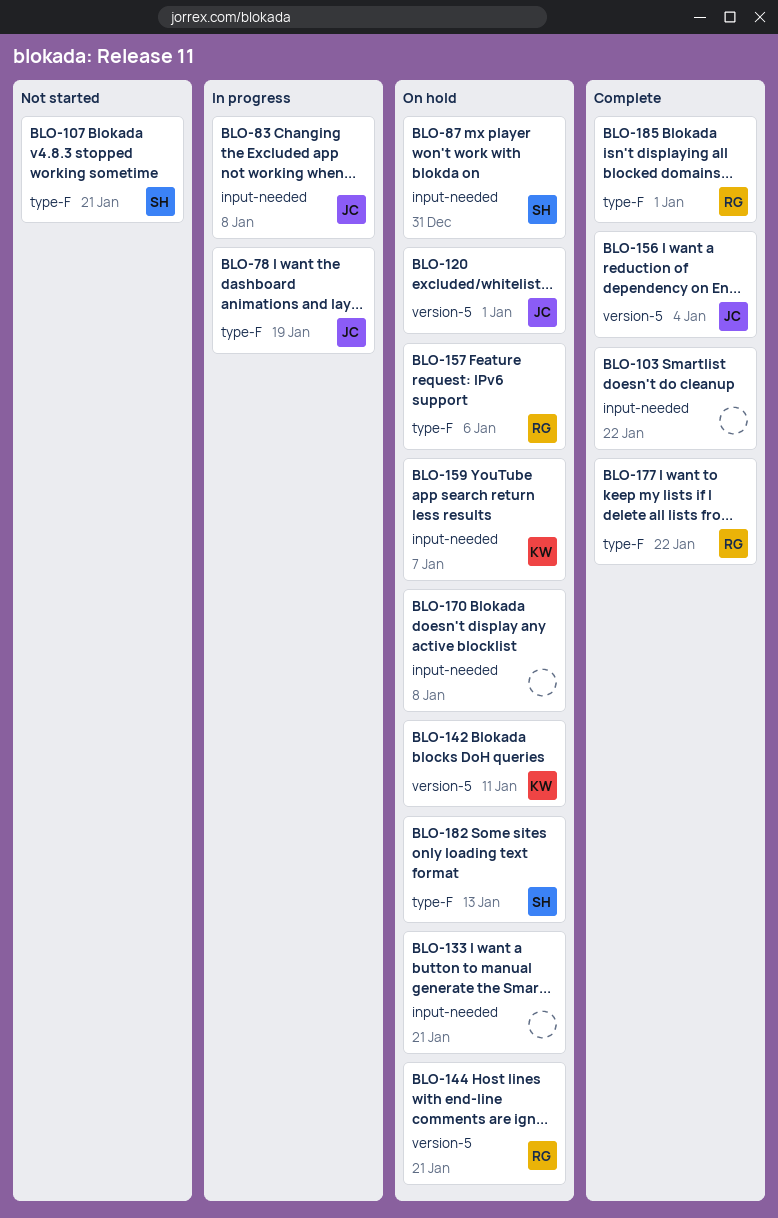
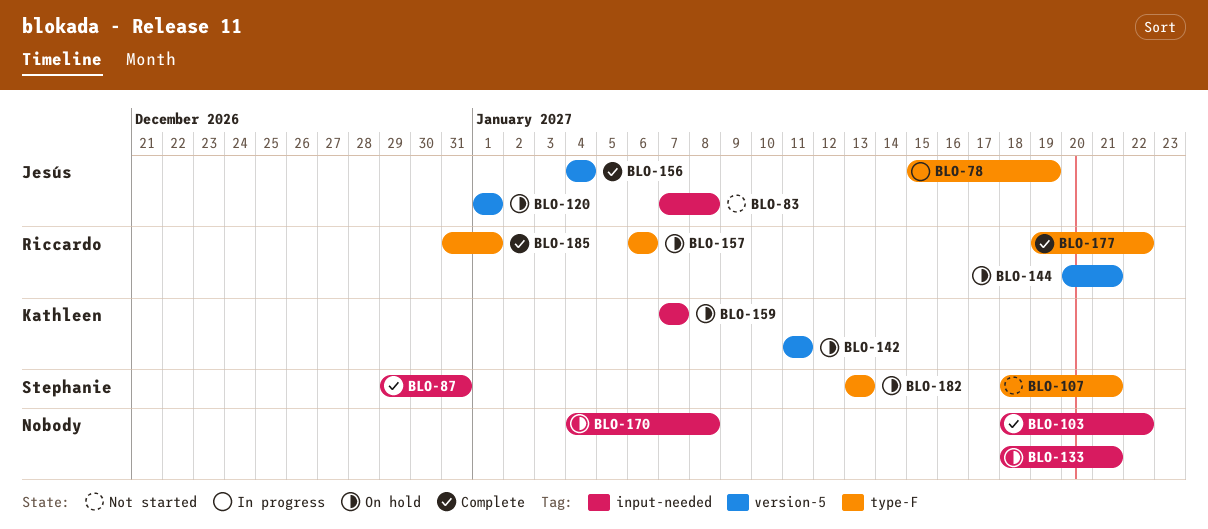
BLO-83, status: In progress -> Not started
BLO-87, status: On hold -> Complete

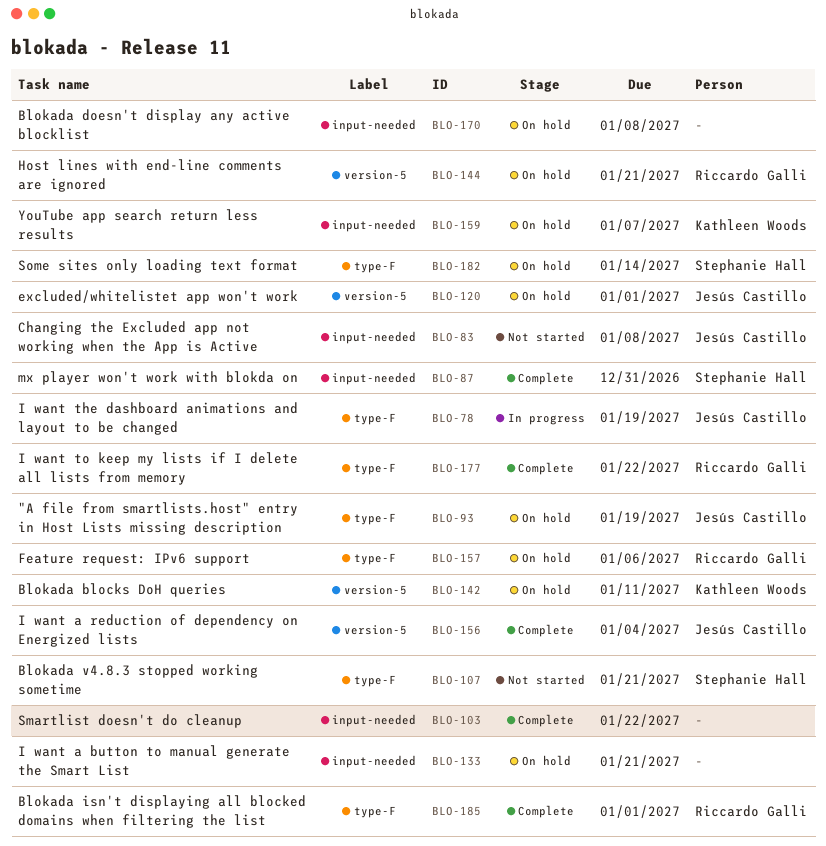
BLO-93: none -> present
BLO-182, due: Jan 13 -> Jan 14

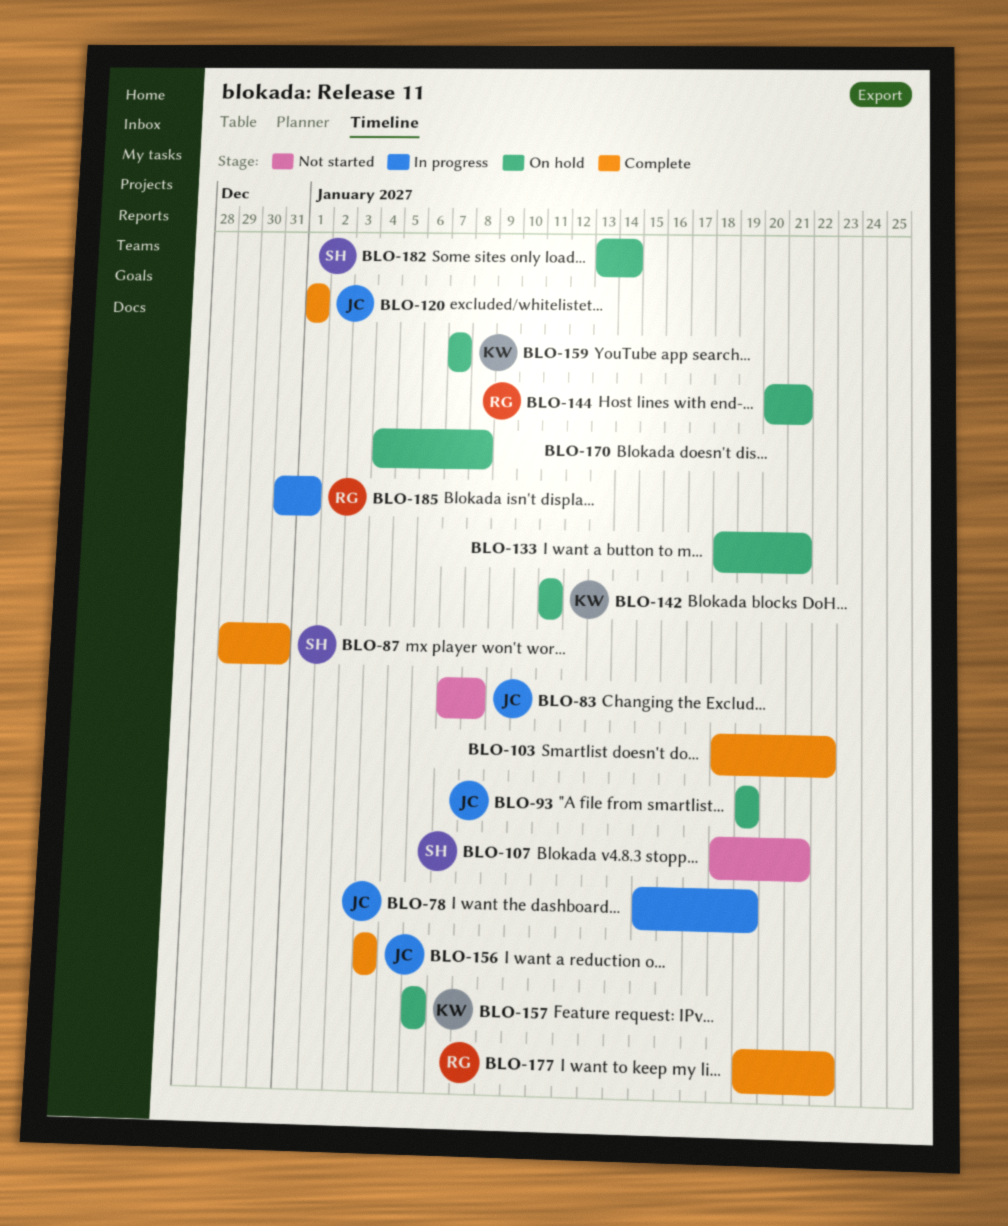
BLO-120, status: On hold -> Complete
BLO-157, owner: Riccardo Galli -> Kathleen Woods
BLO-185, status: Complete -> In progress

